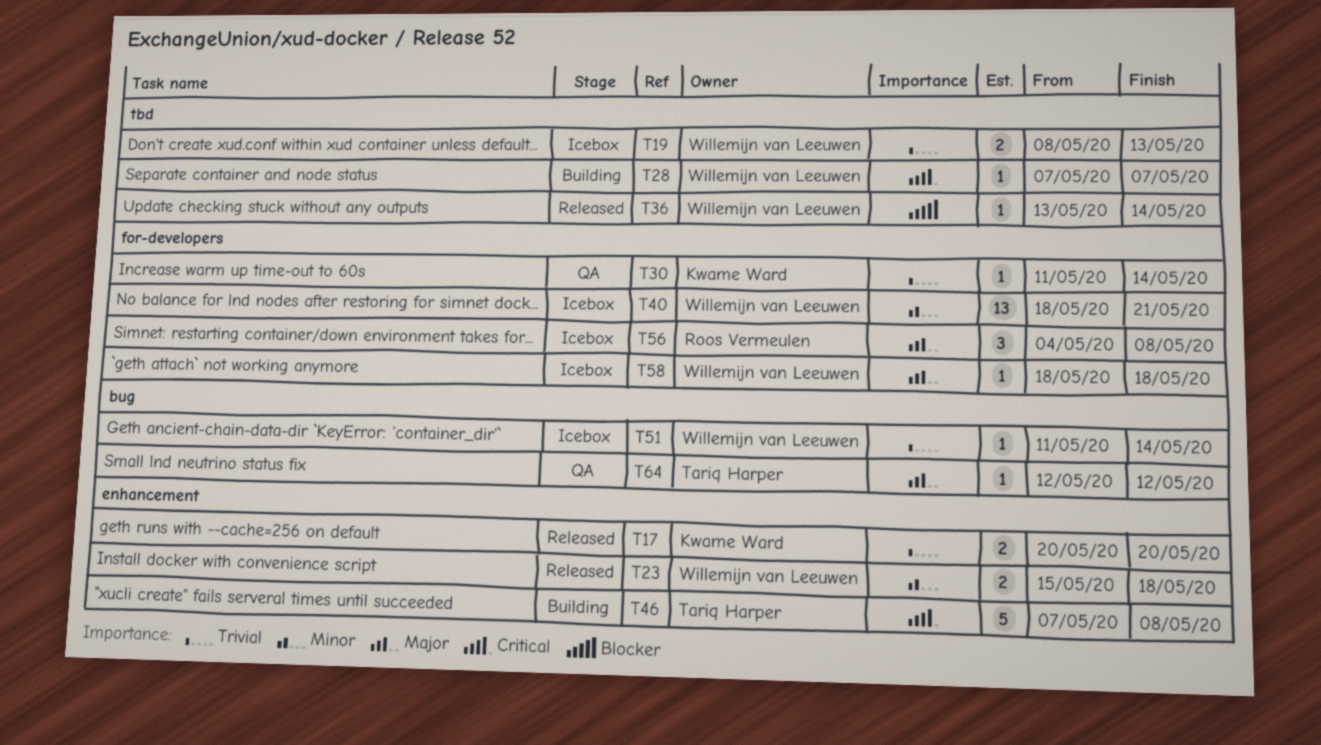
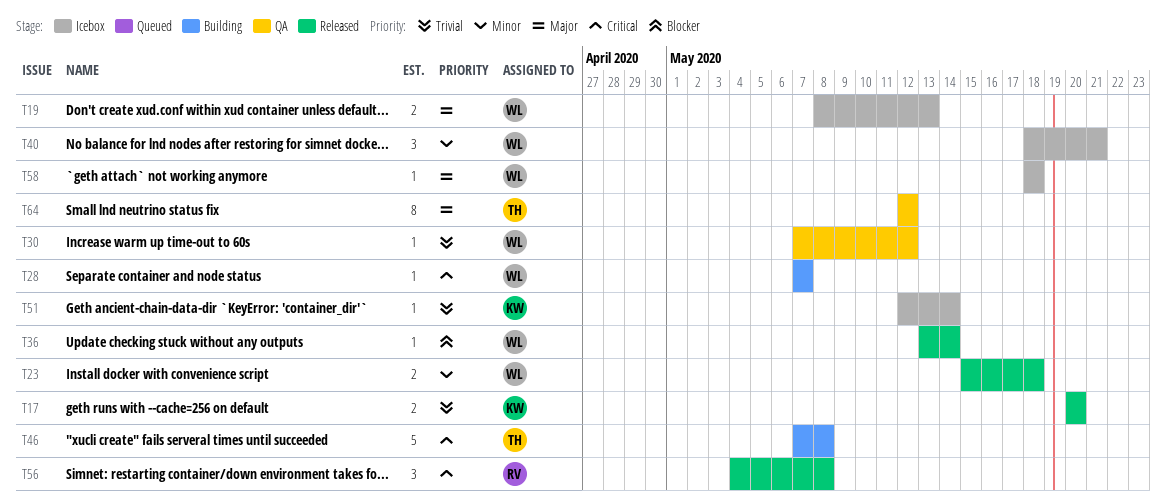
T19, priority: Trivial -> Major
T30, owner: Kwame Ward -> Willemijn van Leeuwen
T30, start: May 11 -> May 7
T30, due: May 14 -> May 12
T40, estimate: 13 -> 3
T51, owner: Willemijn van Leeuwen -> Kwame Ward
T51, start: May 11 -> May 12
T56, status: Icebox -> Released
T56, priority: Major -> Critical
T64, estimate: 1 -> 8

